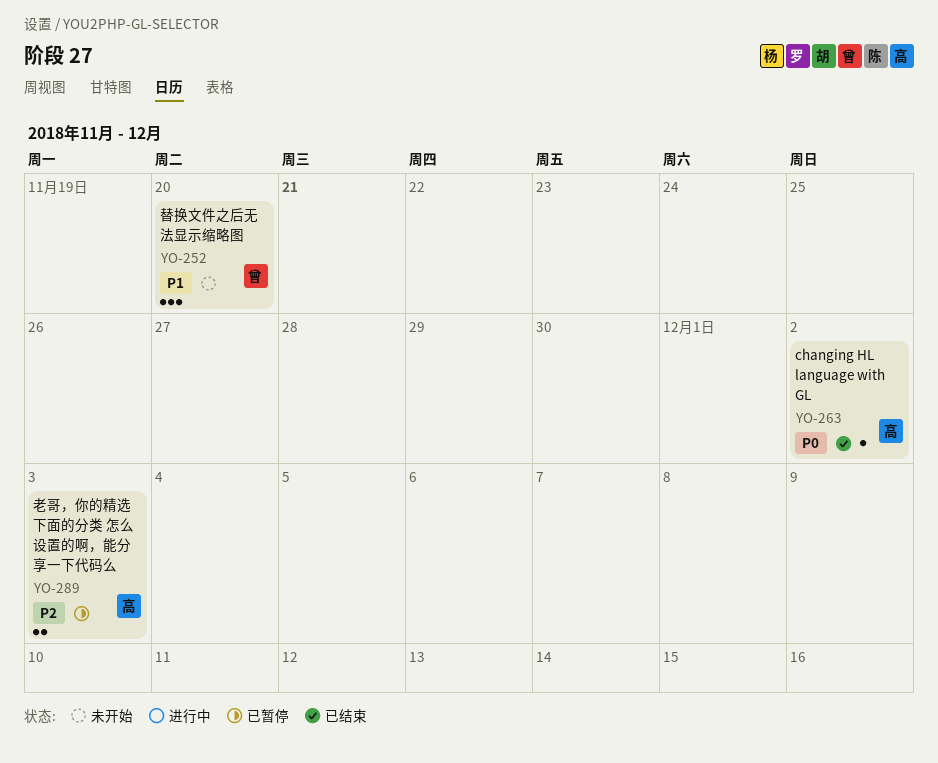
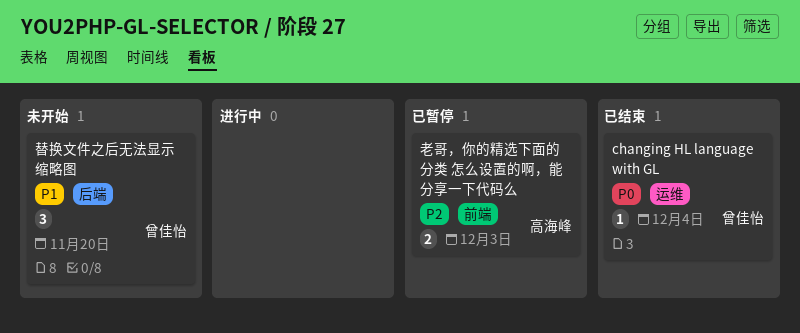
changing HL language with GL, owner: 高海峰 -> 曾佳怡
changing HL language with GL, due: Dec 2 -> Dec 4

